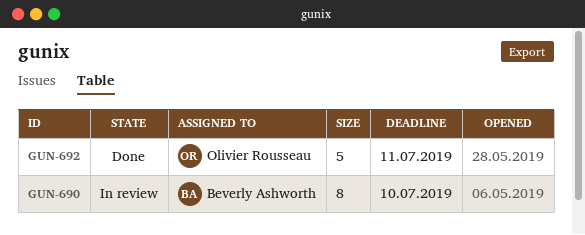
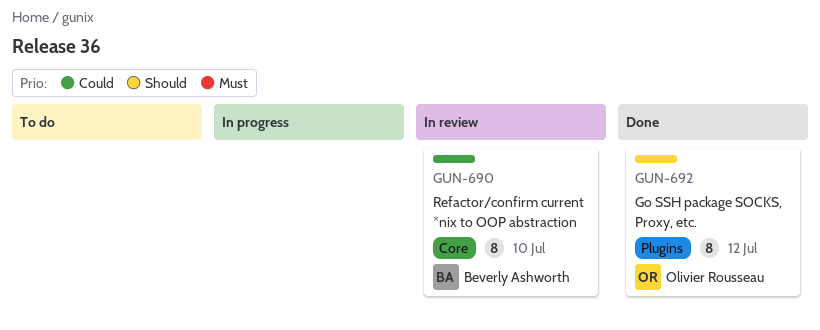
GUN-692, estimate: 5 -> 8
GUN-692, due: Jul 11 -> Jul 12

